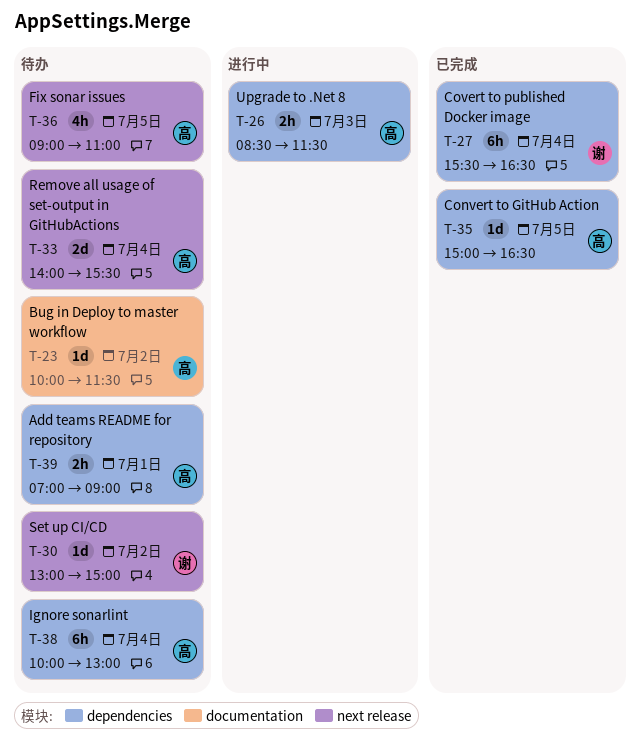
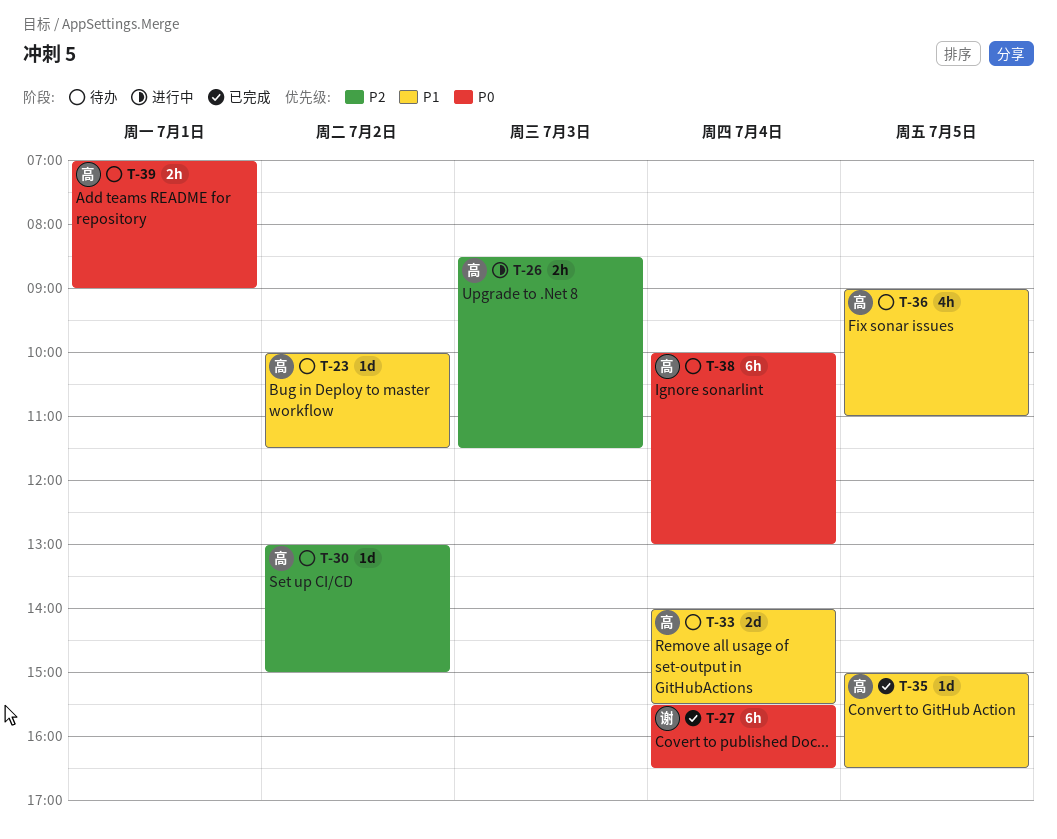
T-30, owner: 谢 -> 高

